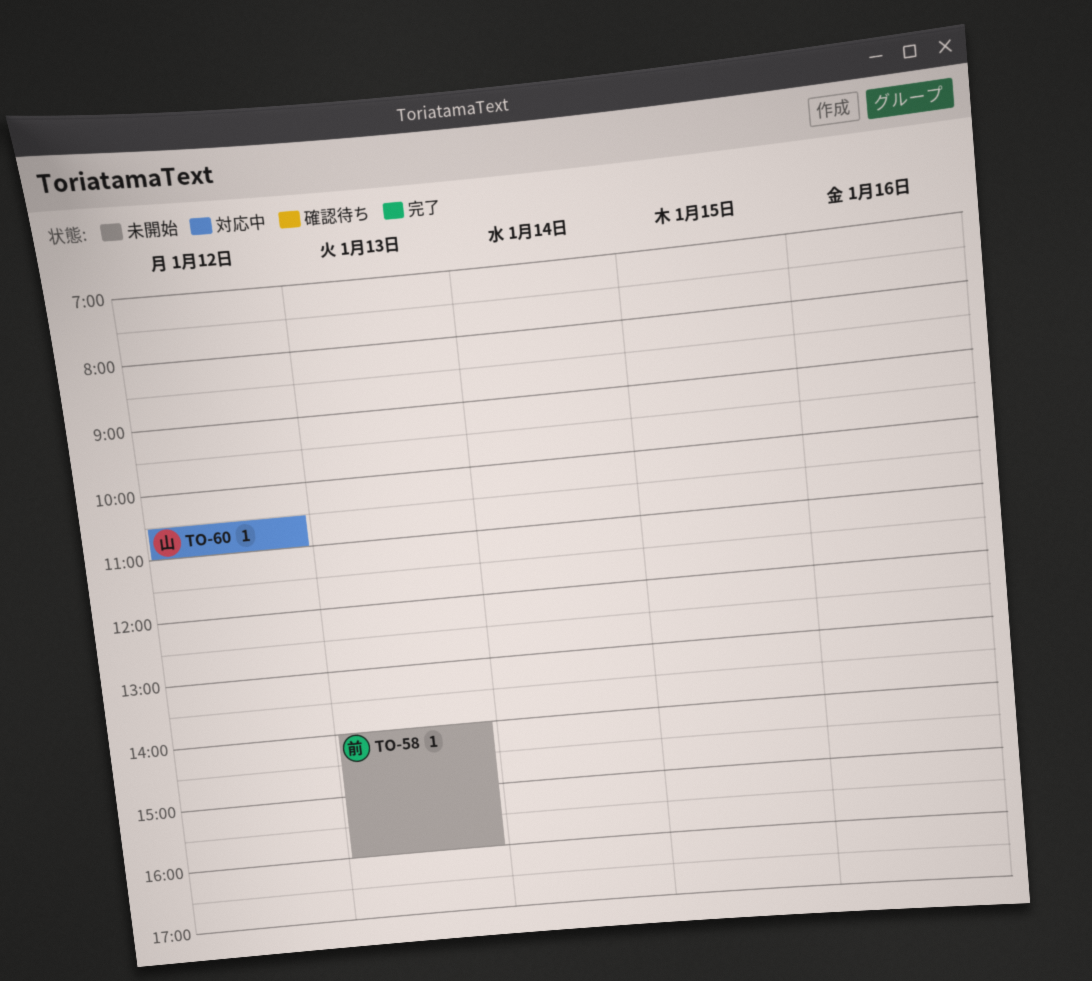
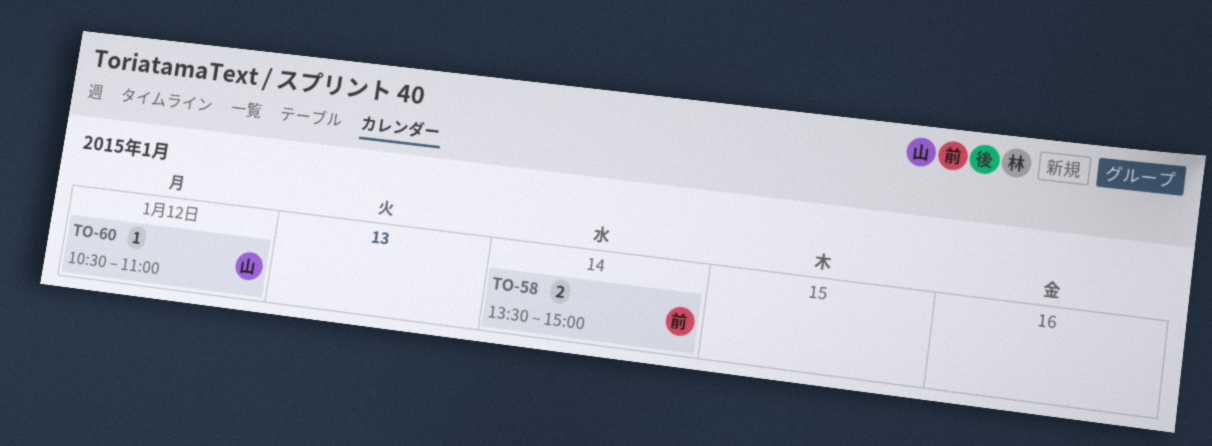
TO-58, estimate: 1 -> 2
TO-58, day: Jan 13 -> Jan 14
TO-58, begins: 14:00 -> 13:30
TO-58, ends: 16:00 -> 15:00

